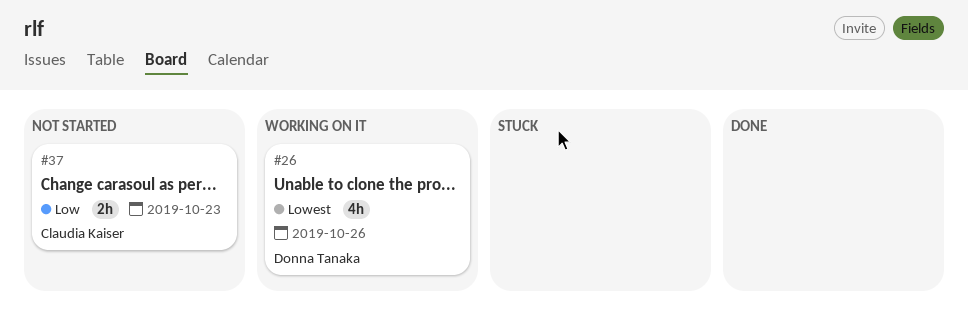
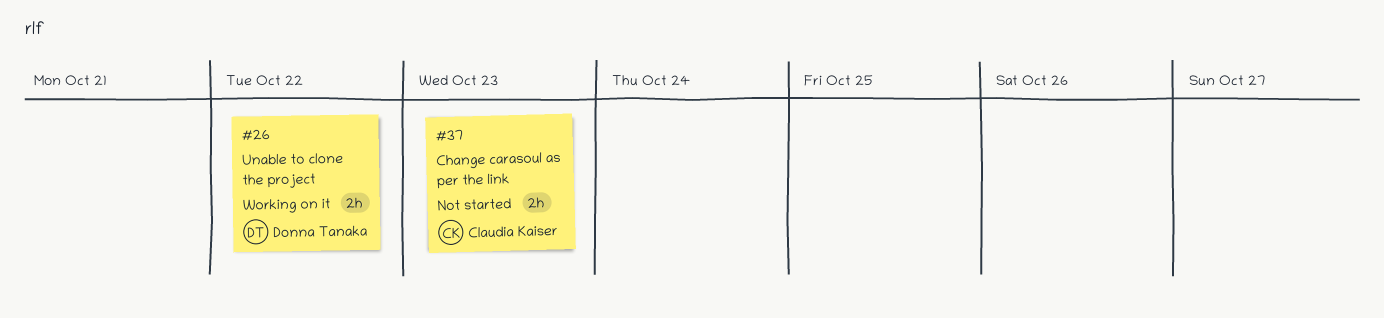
#26, estimate: 4h -> 2h
#26, due: Oct 26 -> Oct 22

